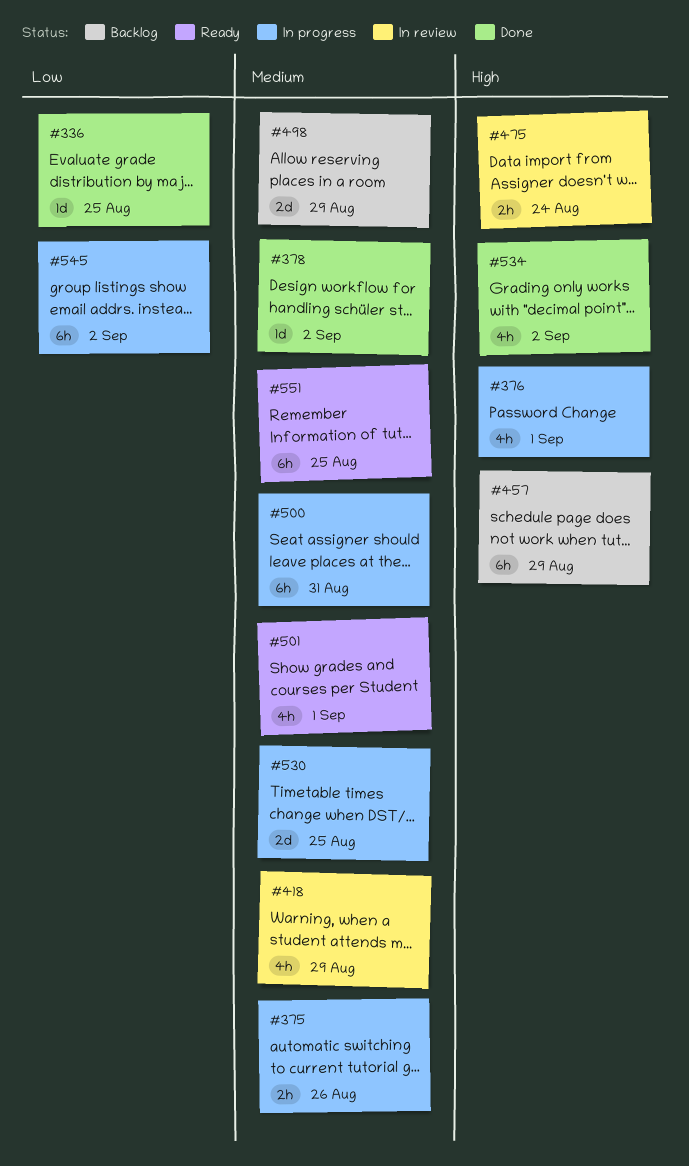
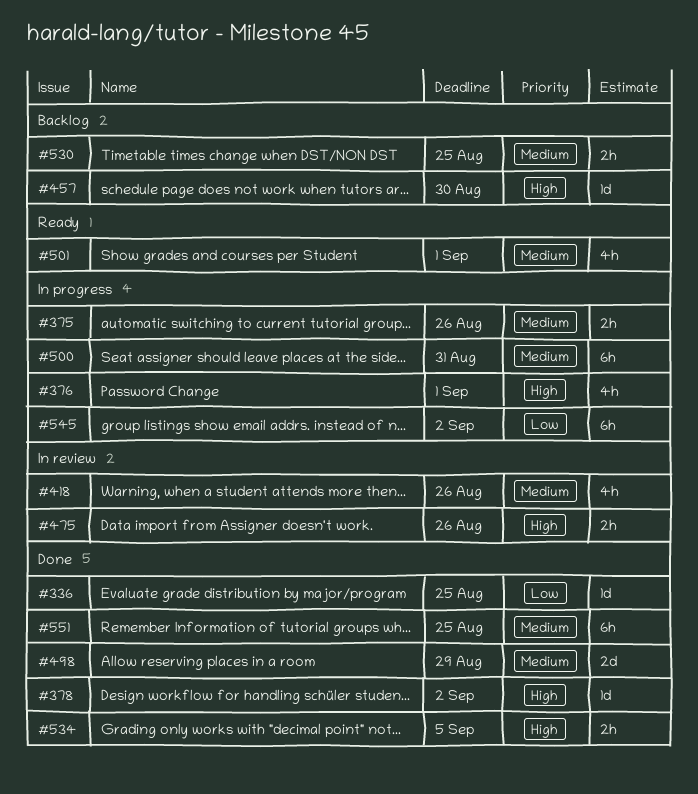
#378, priority: Medium -> High
#418, due: Aug 29 -> Aug 26
#457, estimate: 6h -> 1d
#457, due: Aug 29 -> Aug 30
#475, due: Aug 24 -> Aug 26
#498, status: Backlog -> Done
#530, status: In progress -> Backlog
#530, estimate: 2d -> 2h
#534, estimate: 4h -> 2h
#534, due: Sep 2 -> Sep 5
#551, status: Ready -> Done

